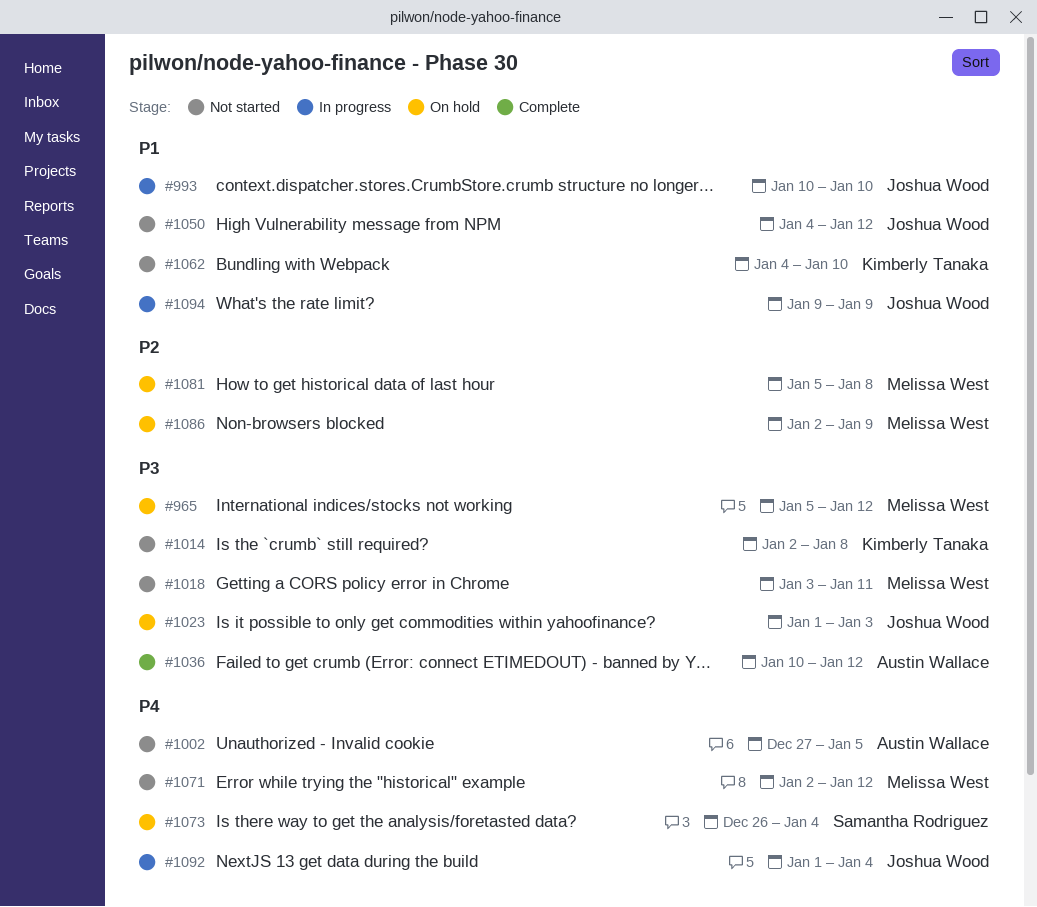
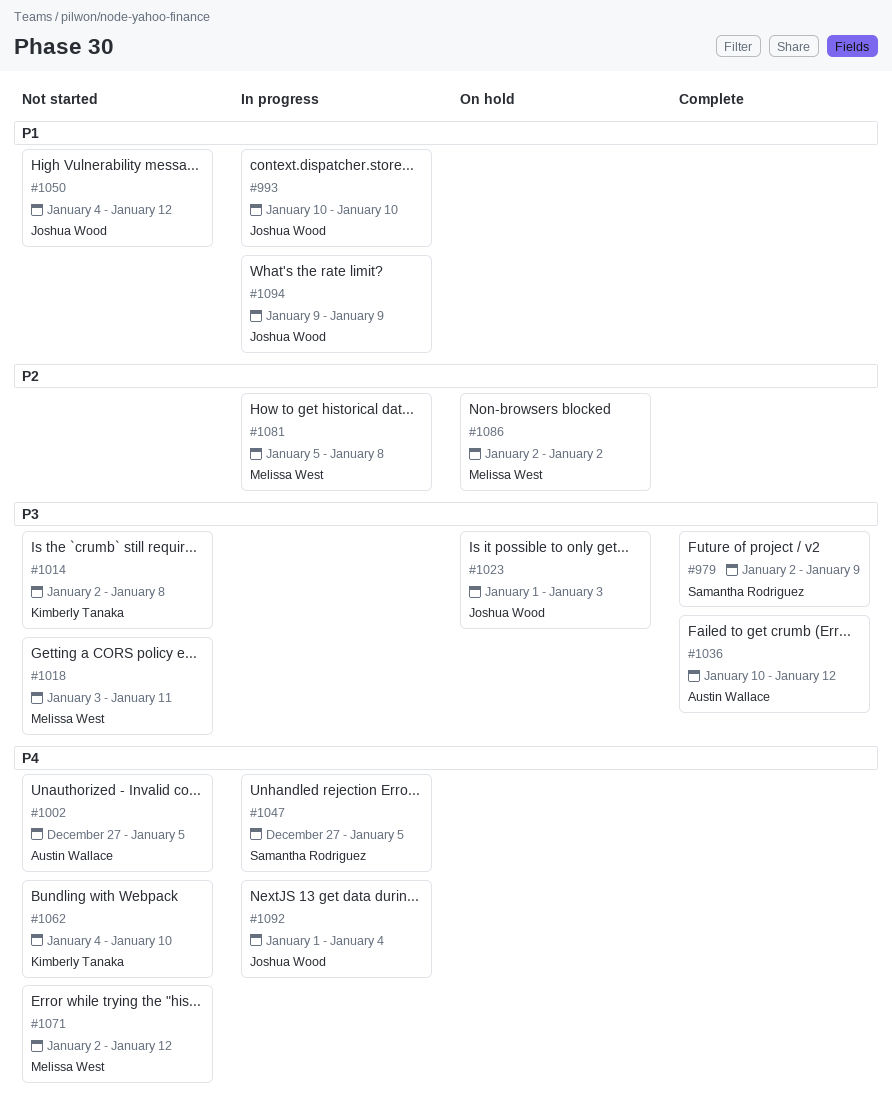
#965: present -> none
#979: none -> present
#1047: none -> present
#1062, priority: P1 -> P4
#1073: present -> none
#1081, status: On hold -> In progress
#1086, due: Jan 9 -> Jan 2

